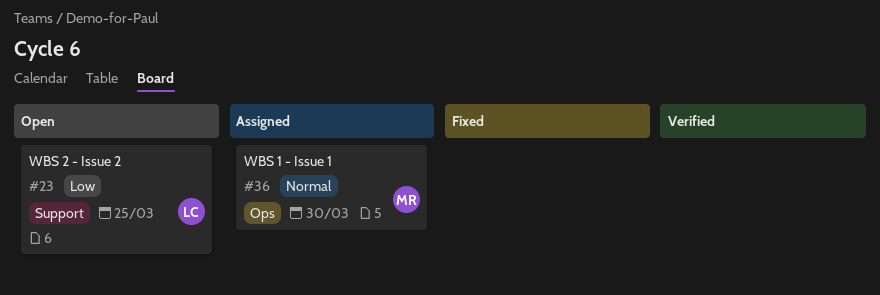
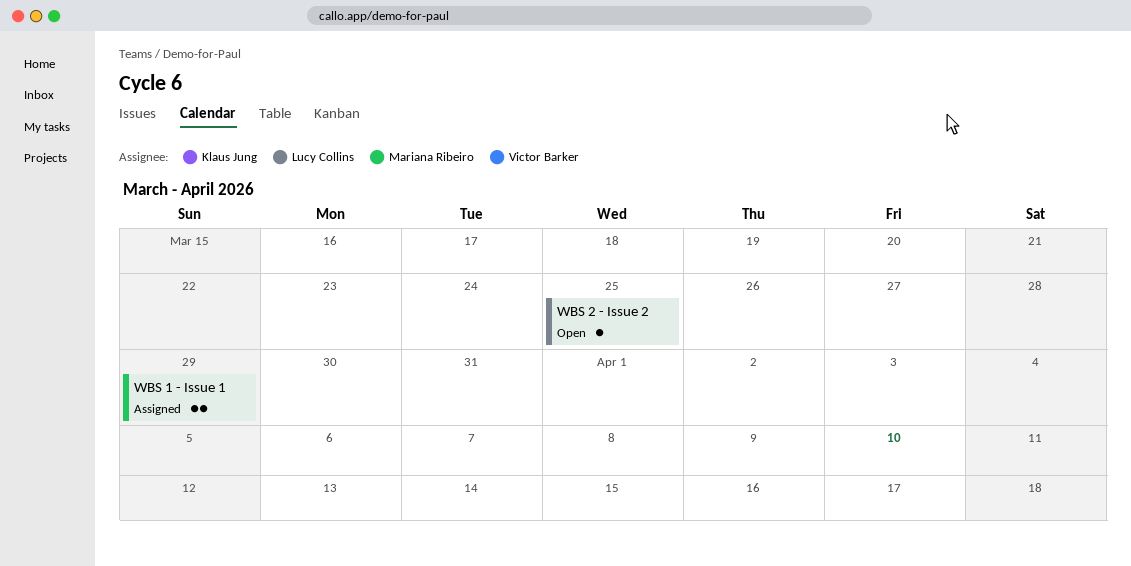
WBS 1 - Issue 1, due: Mar 30 -> Mar 29

